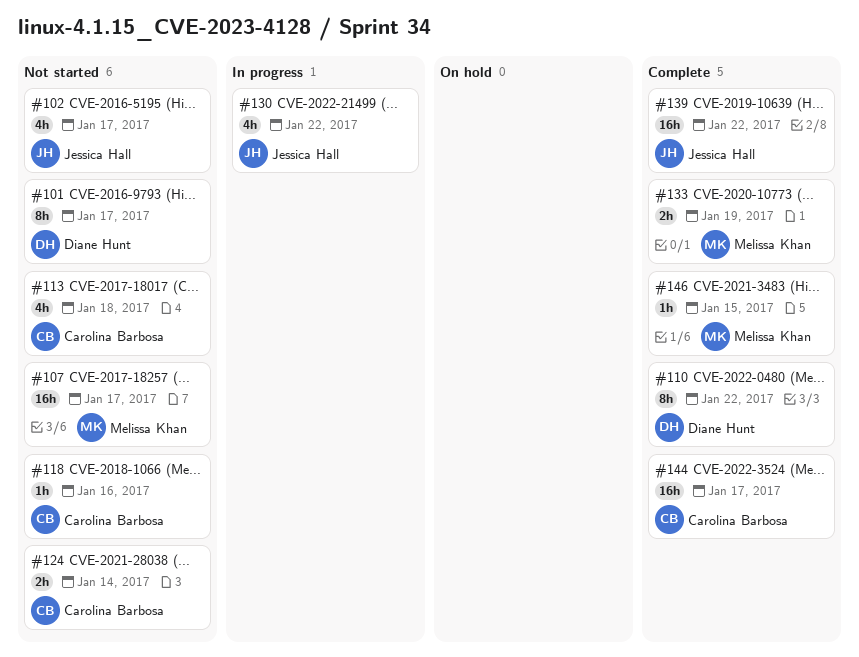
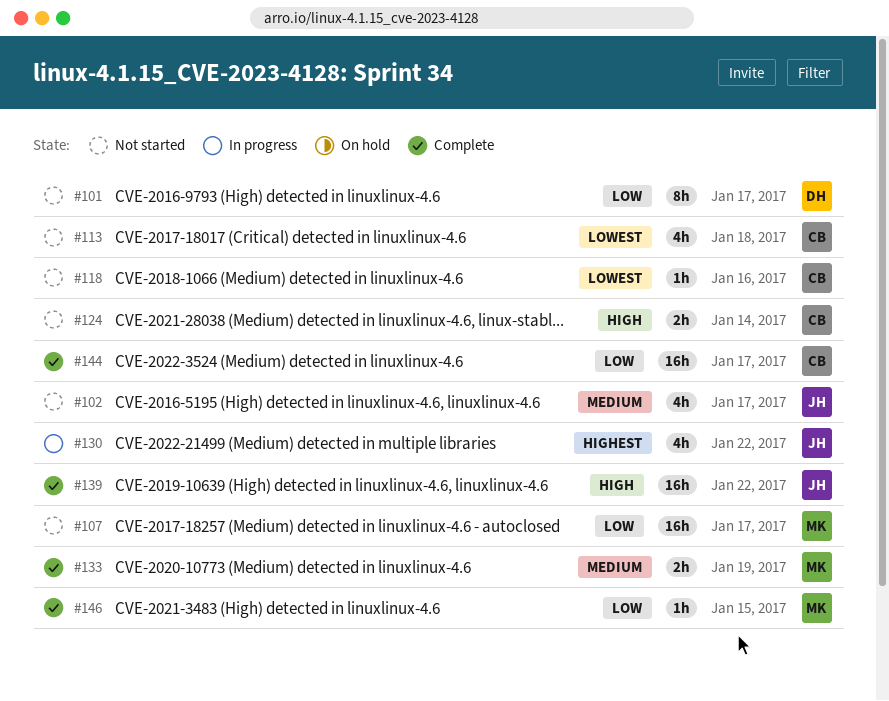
#110: present -> none

